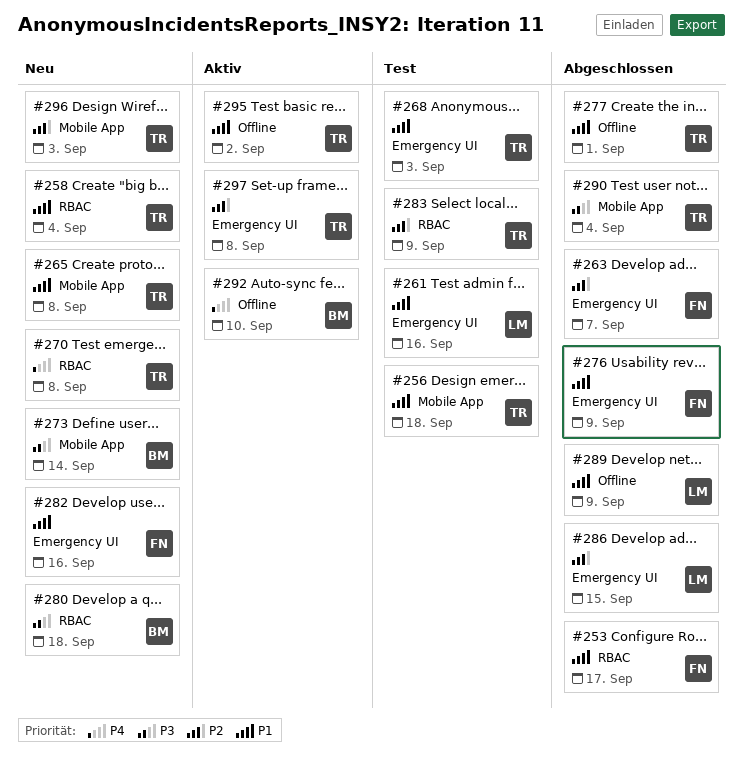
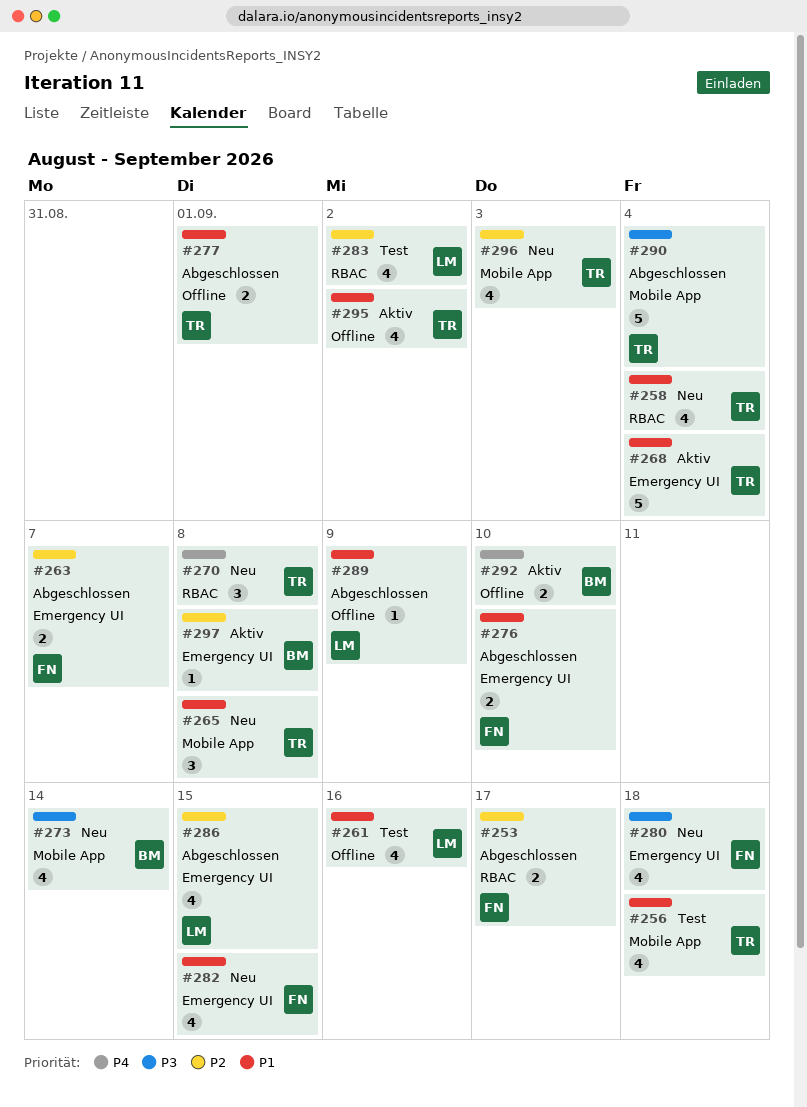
#253, priority: P1 -> P2
#261, label: Emergency UI -> Offline
#268, status: Test -> Aktiv
#268, due: Sep 3 -> Sep 4
#276, due: Sep 9 -> Sep 10
#280, owner: BM -> FN
#280, label: RBAC -> Emergency UI
#282, due: Sep 16 -> Sep 15
#283, owner: TR -> LM
#283, due: Sep 9 -> Sep 2
#297, owner: TR -> BM

